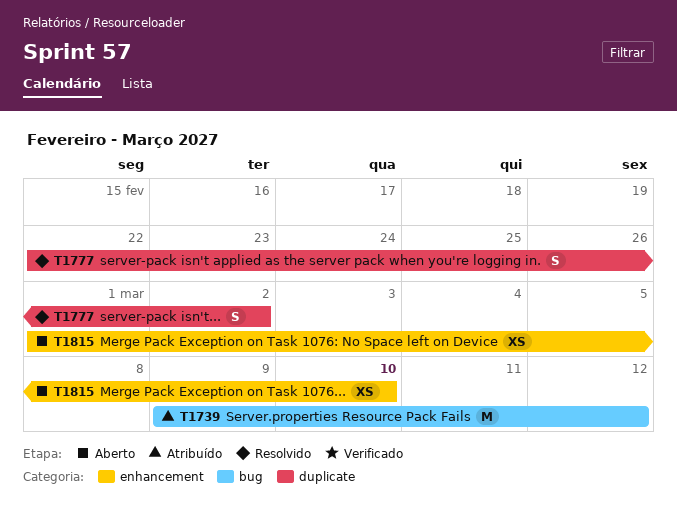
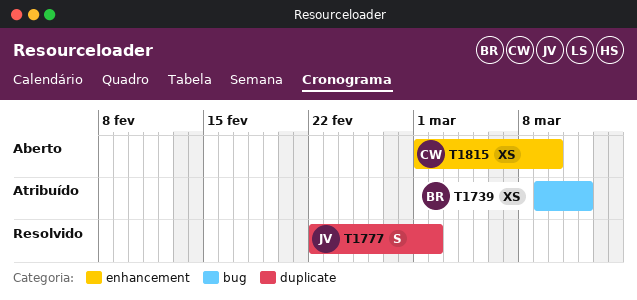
T1739, estimate: M -> XS

